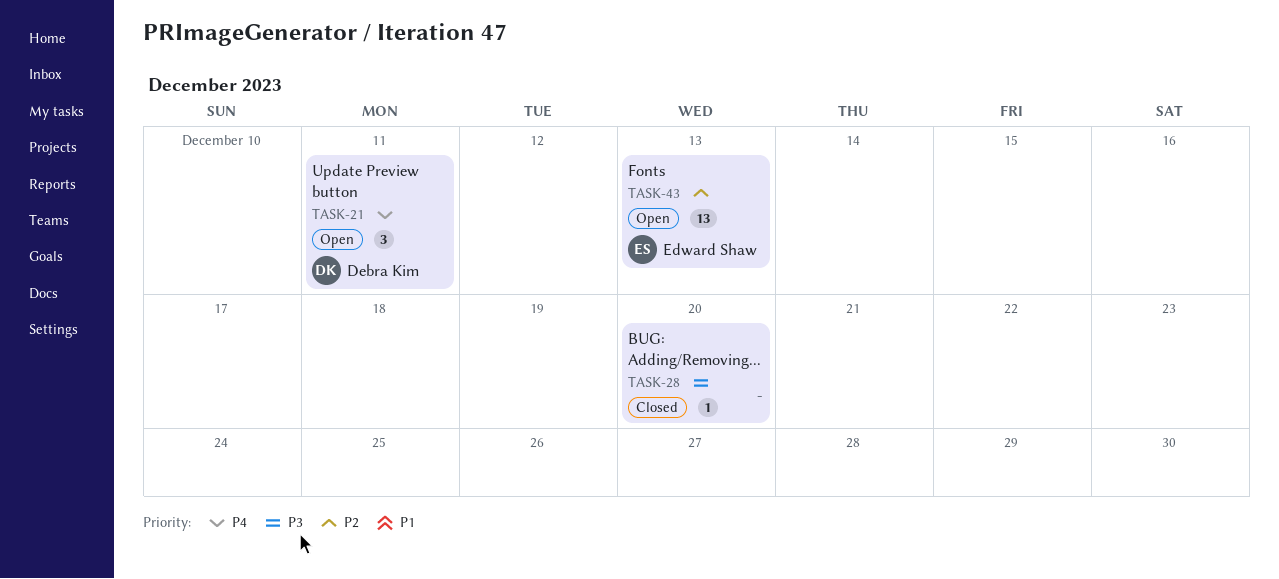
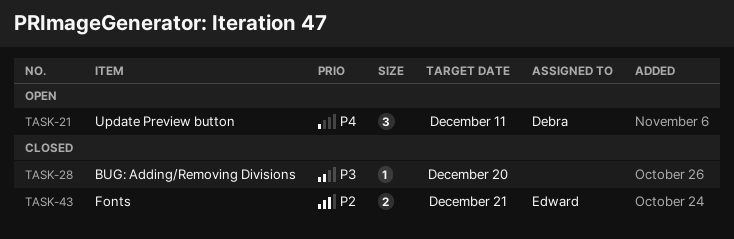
TASK-43, status: Open -> Closed
TASK-43, estimate: 13 -> 2
TASK-43, due: Dec 13 -> Dec 21

